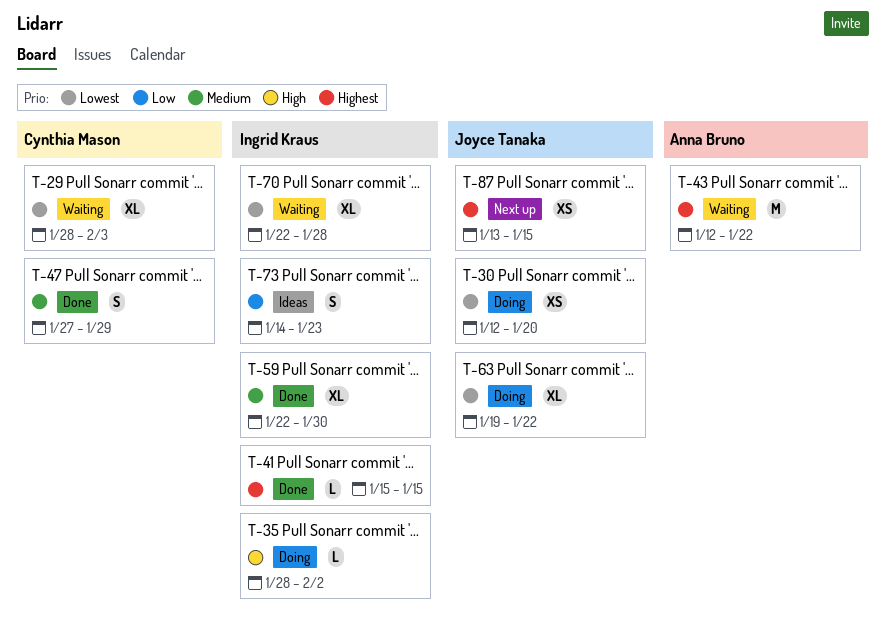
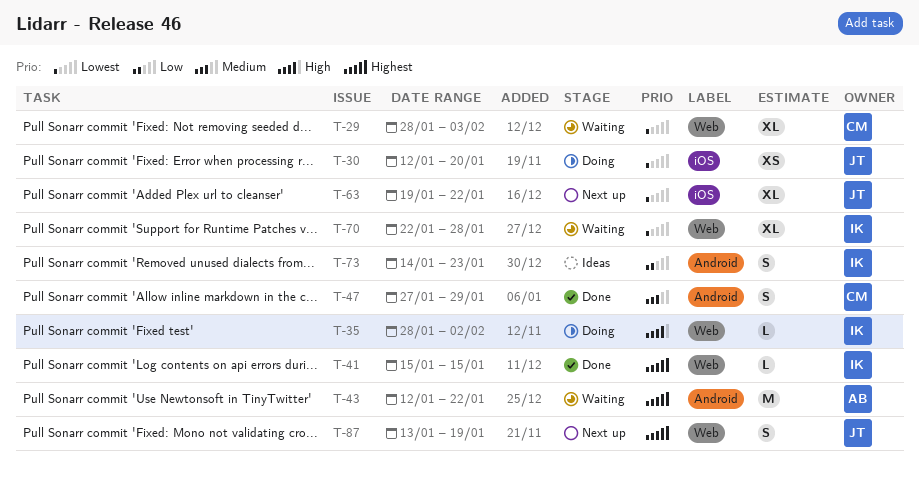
T-59: present -> none
T-63, status: Doing -> Next up
T-87, estimate: XS -> S
T-87, due: Jan 15 -> Jan 19

